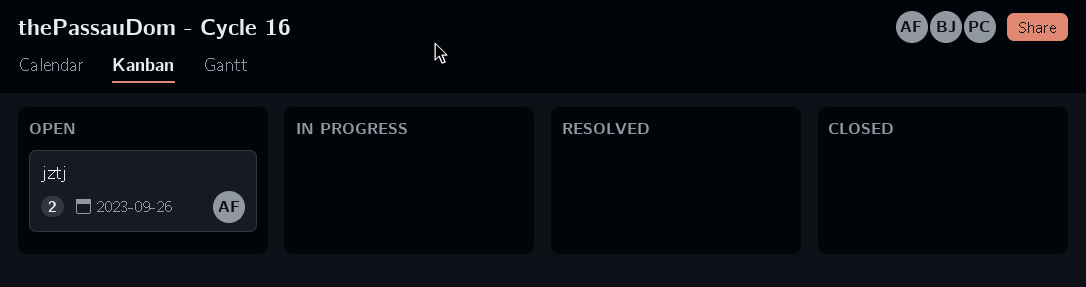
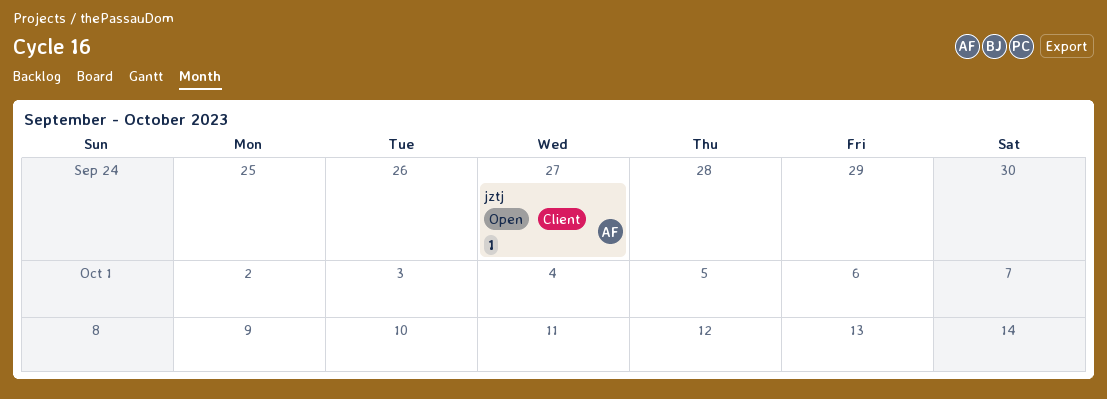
jztj, estimate: 2 -> 1
jztj, due: Sep 26 -> Sep 27

